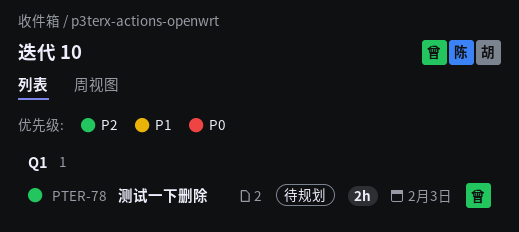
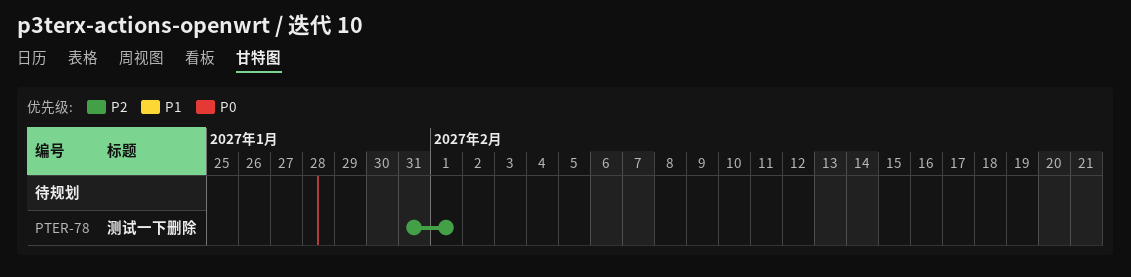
PTER-78, due: Feb 3 -> Feb 1

